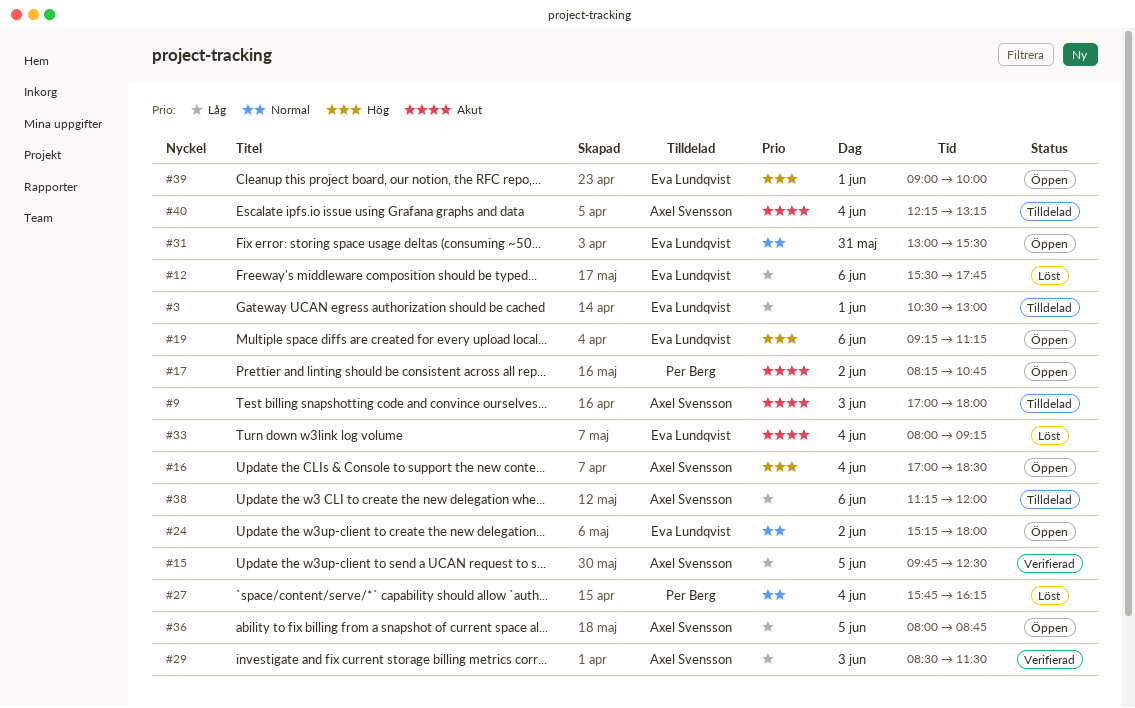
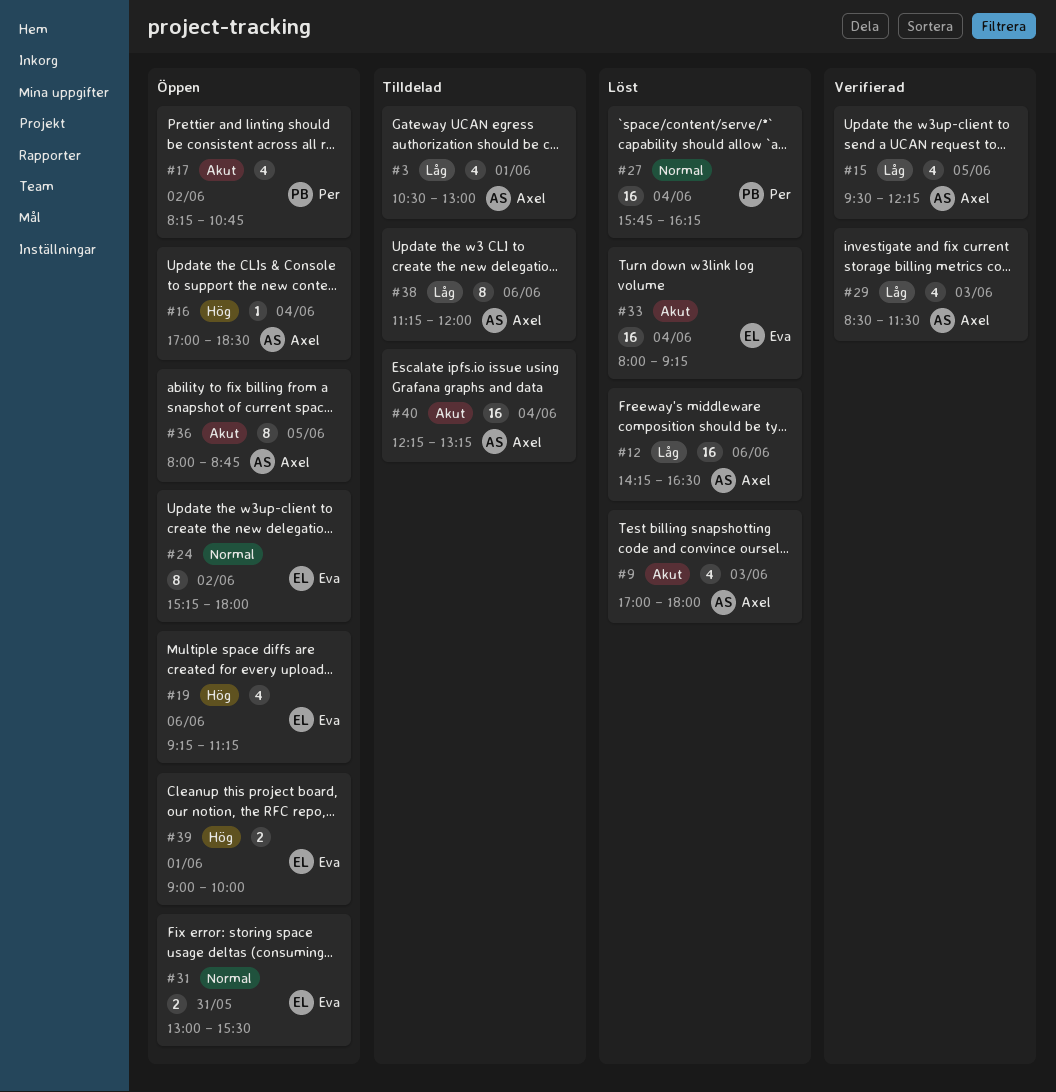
#3, owner: Eva Lundqvist -> Axel Svensson
#9, status: Tilldelad -> Löst
#12, owner: Eva Lundqvist -> Axel Svensson
#12, begins: 15:30 -> 14:15
#12, ends: 17:45 -> 16:30
#15, begins: 09:45 -> 09:30
#15, ends: 12:30 -> 12:15
#36, priority: Låg -> Akut

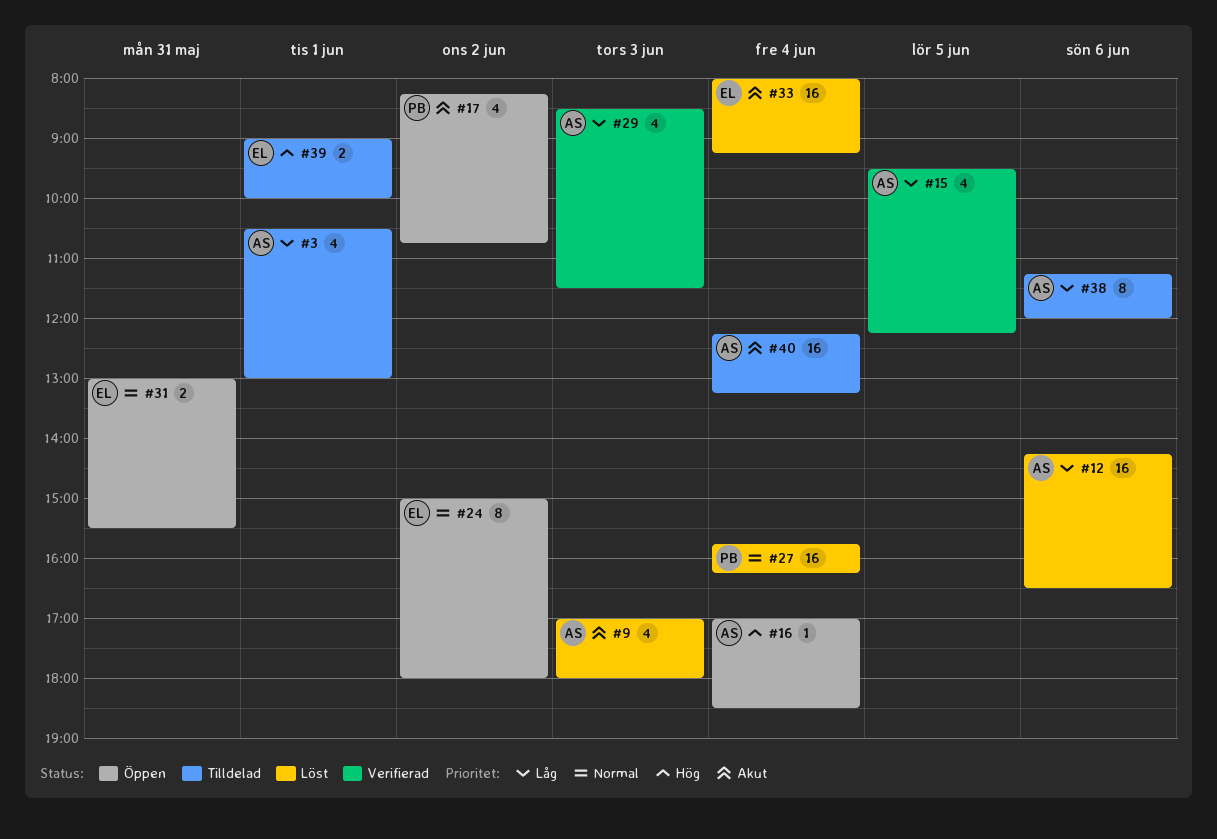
#19: present -> none
#24, begins: 15:15 -> 15:00
#36: present -> none
#39, status: Öppen -> Tilldelad

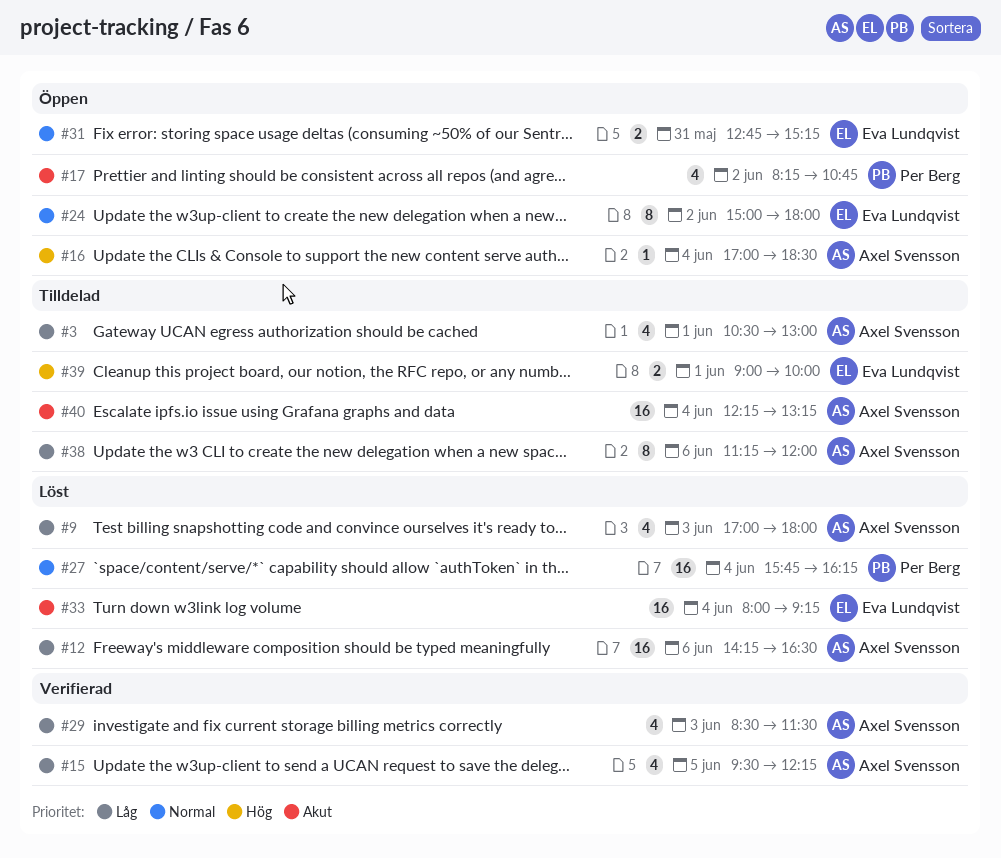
#9, priority: Akut -> Låg
#31, begins: 13:00 -> 12:45
#31, ends: 15:30 -> 15:15

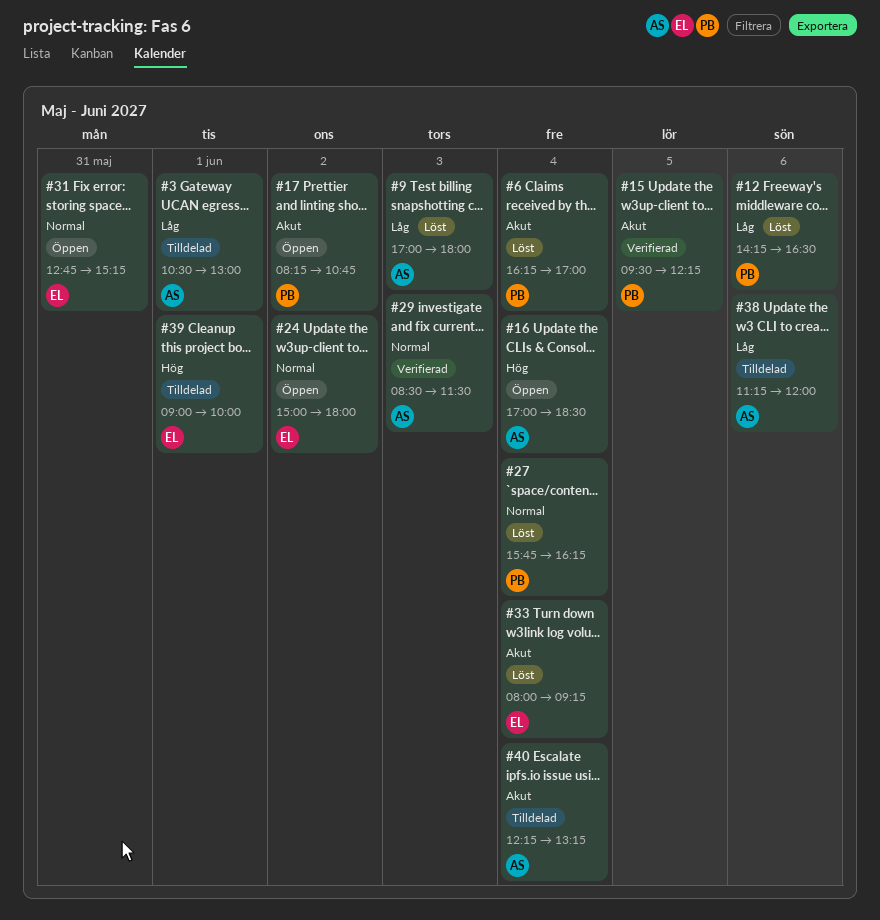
#6: none -> present
#12, owner: Axel Svensson -> Per Berg
#15, owner: Axel Svensson -> Per Berg
#15, priority: Låg -> Akut
#29, priority: Låg -> Normal

